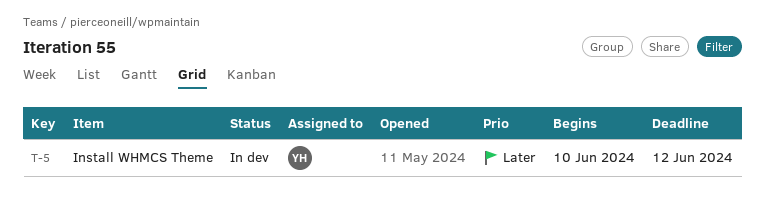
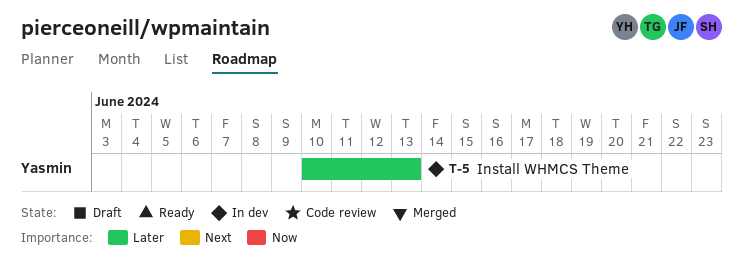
T-5, due: Jun 12 -> Jun 13

